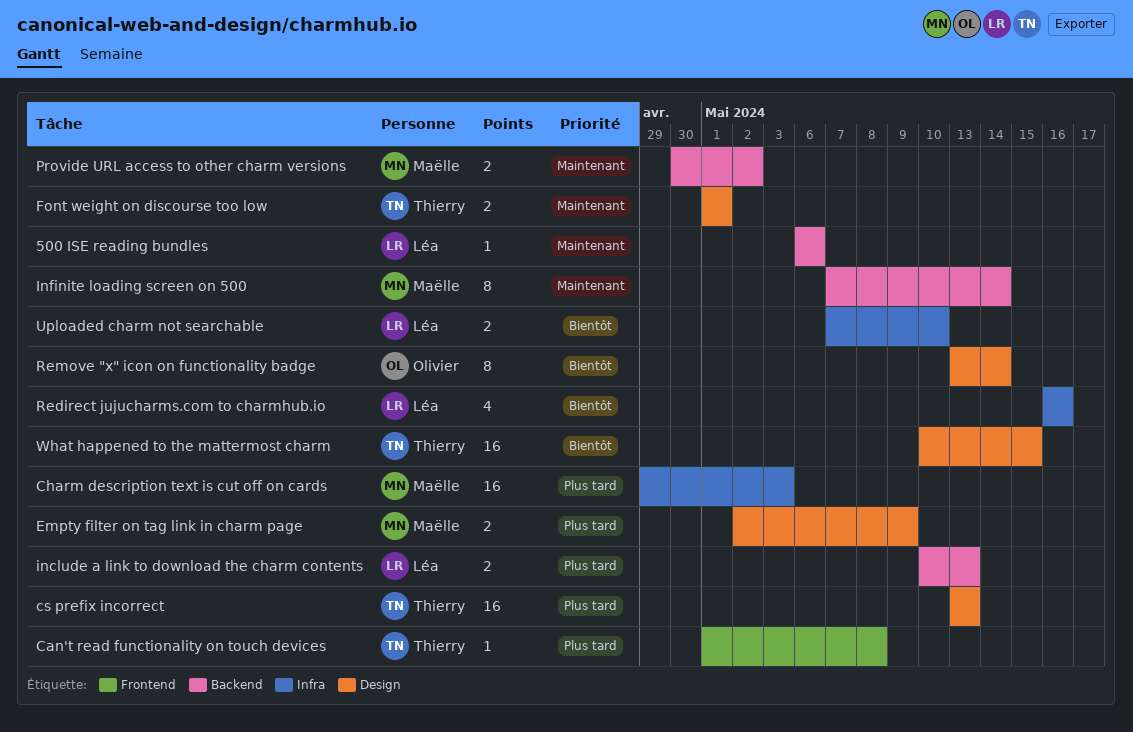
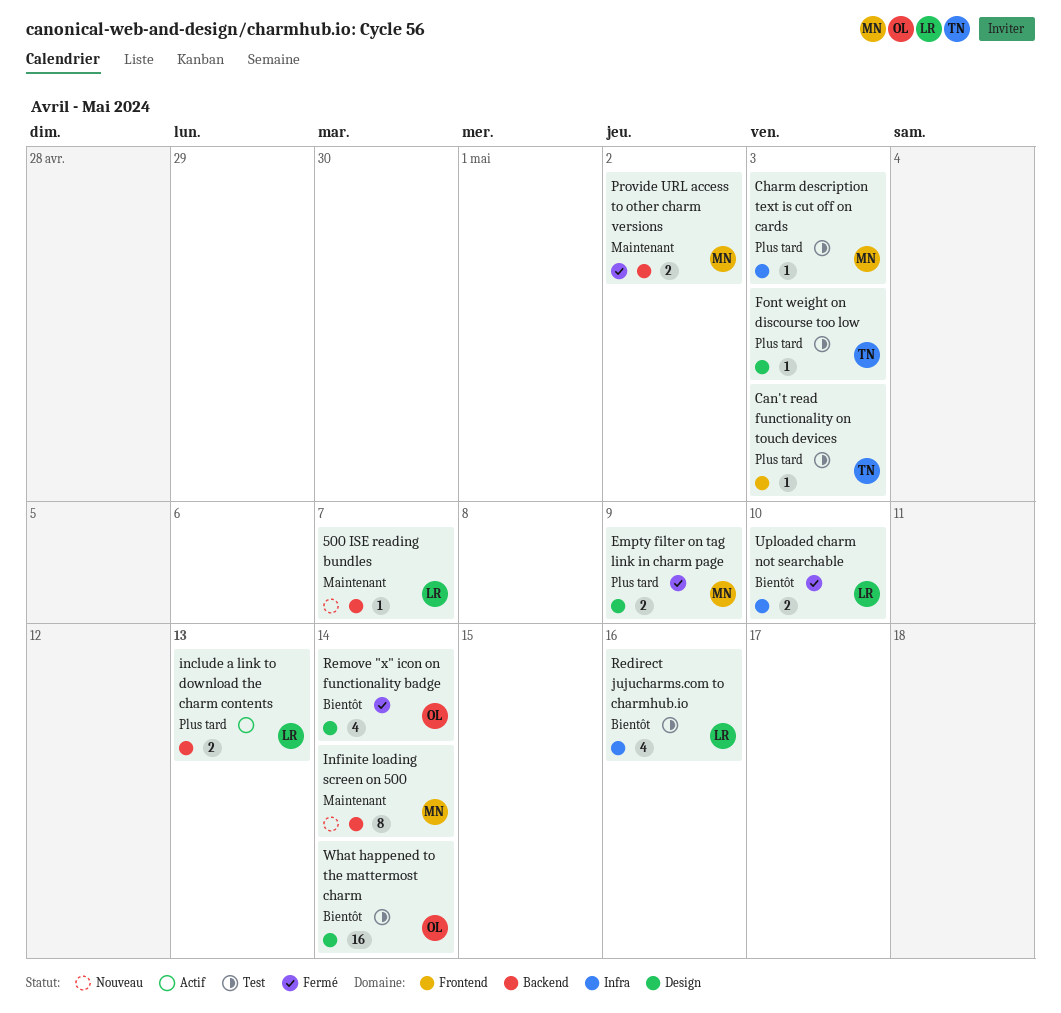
500 ISE reading bundles, due: May 6 -> May 7
Can't read functionality on touch devices, due: May 8 -> May 3
Charm description text is cut off on cards, estimate: 16 -> 1
cs prefix incorrect: present -> none
Font weight on discourse too low, priority: Maintenant -> Plus tard
Font weight on discourse too low, estimate: 2 -> 1
Font weight on discourse too low, due: May 1 -> May 3
Remove "x" icon on functionality badge, estimate: 8 -> 4
What happened to the mattermost charm, owner: Thierry -> Olivier
What happened to the mattermost charm, due: May 15 -> May 14

